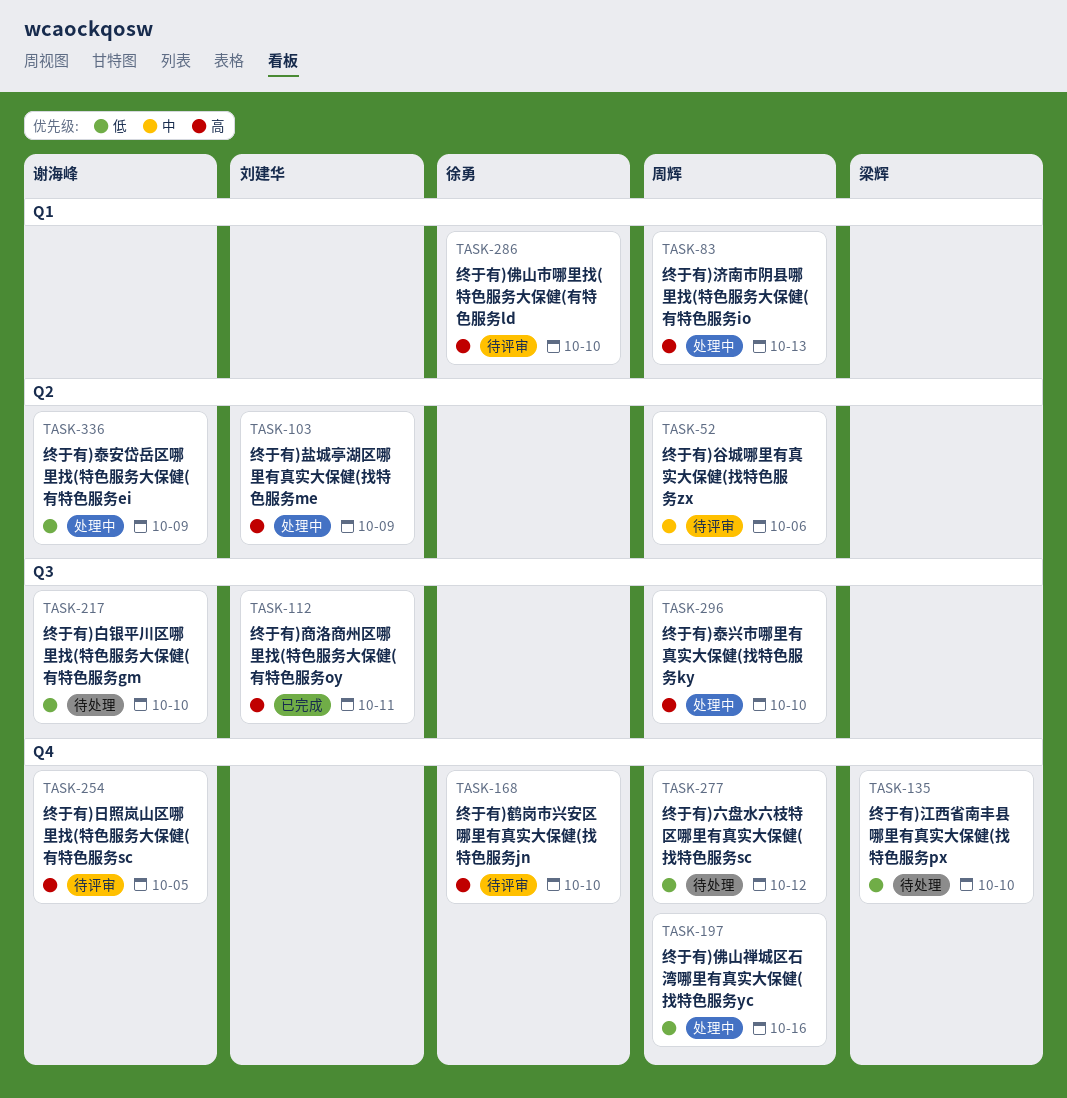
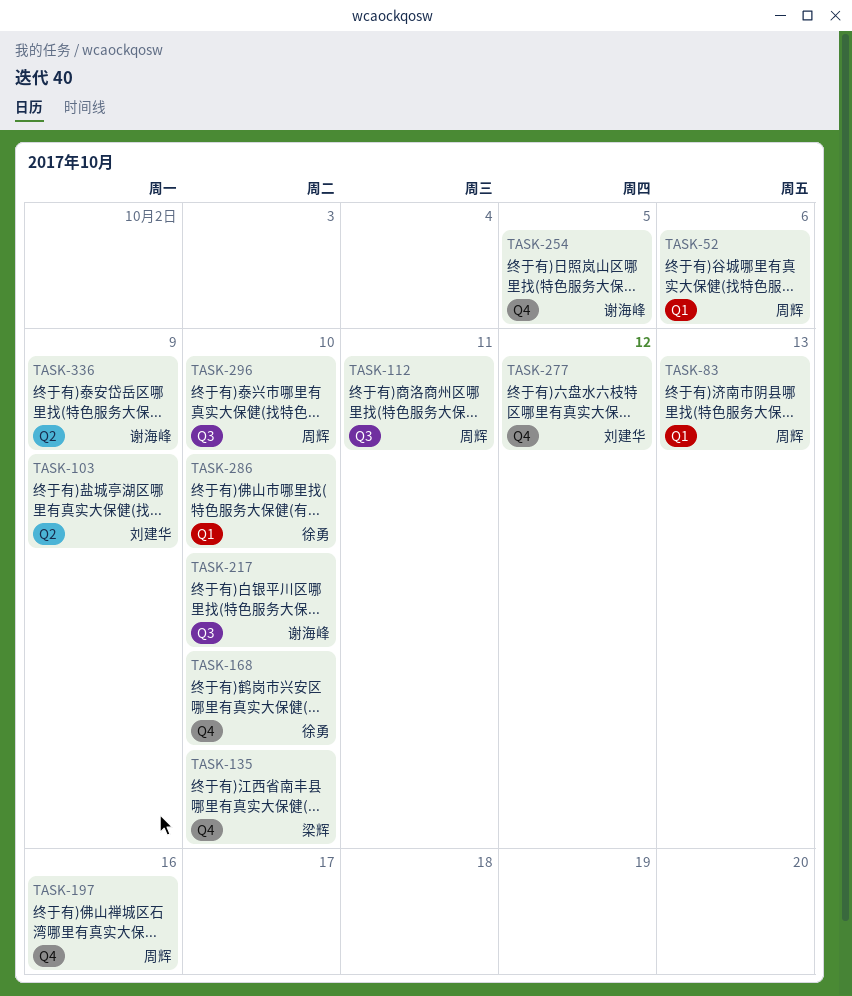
TASK-52, label: Q2 -> Q1
TASK-112, owner: 刘建华 -> 周辉
TASK-277, owner: 周辉 -> 刘建华

